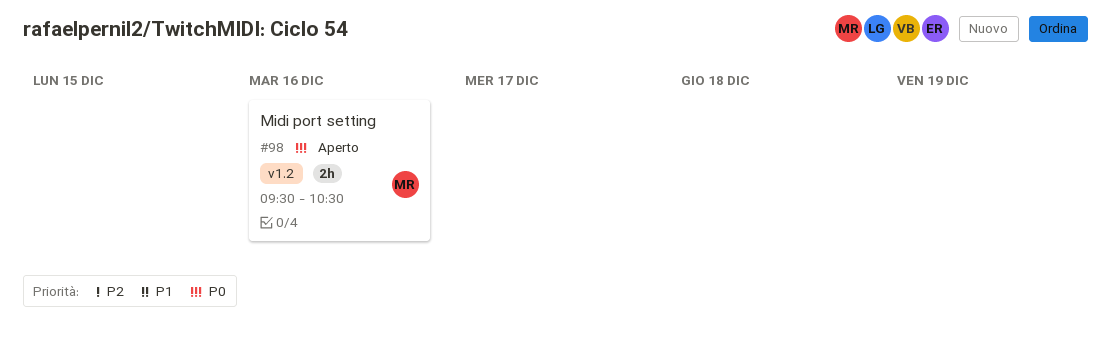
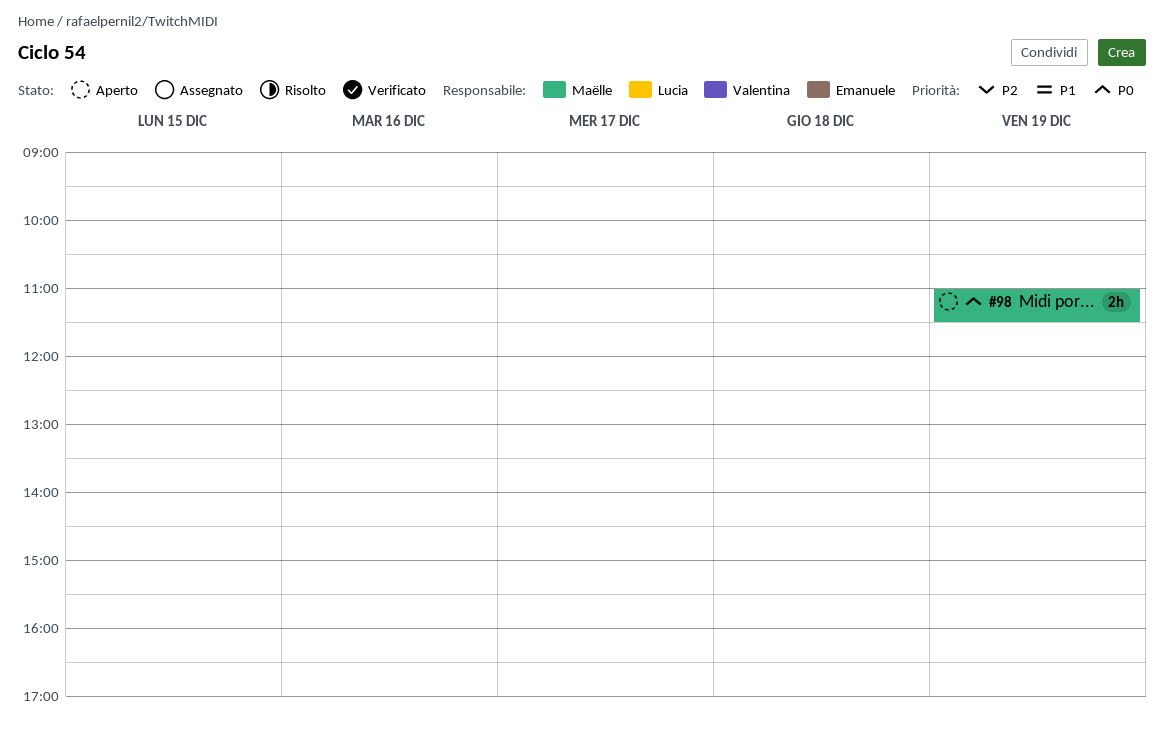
#98, day: Dec 16 -> Dec 19
#98, begins: 09:30 -> 11:00
#98, ends: 10:30 -> 11:30

